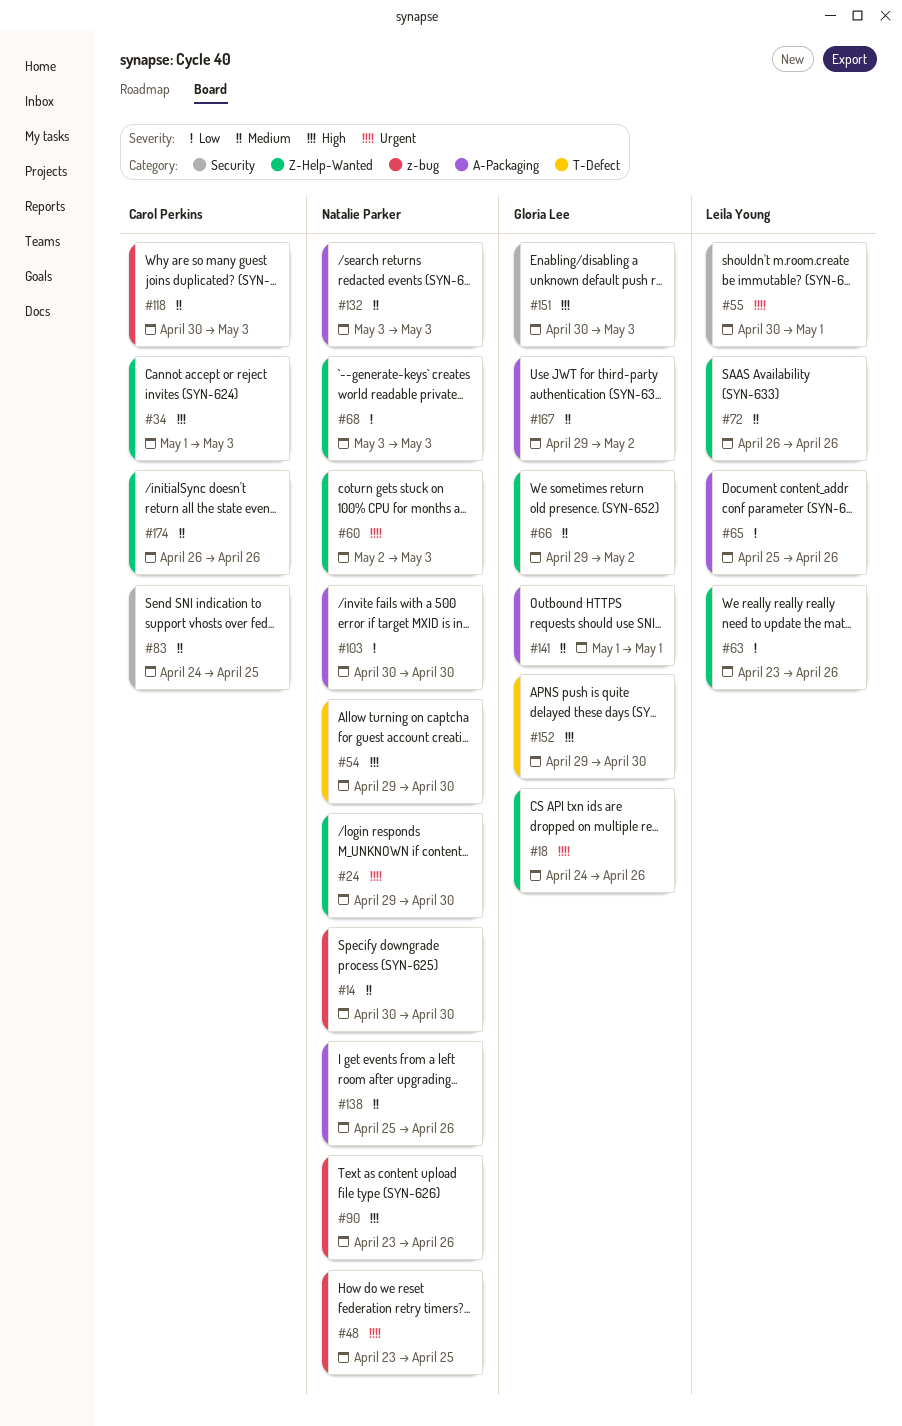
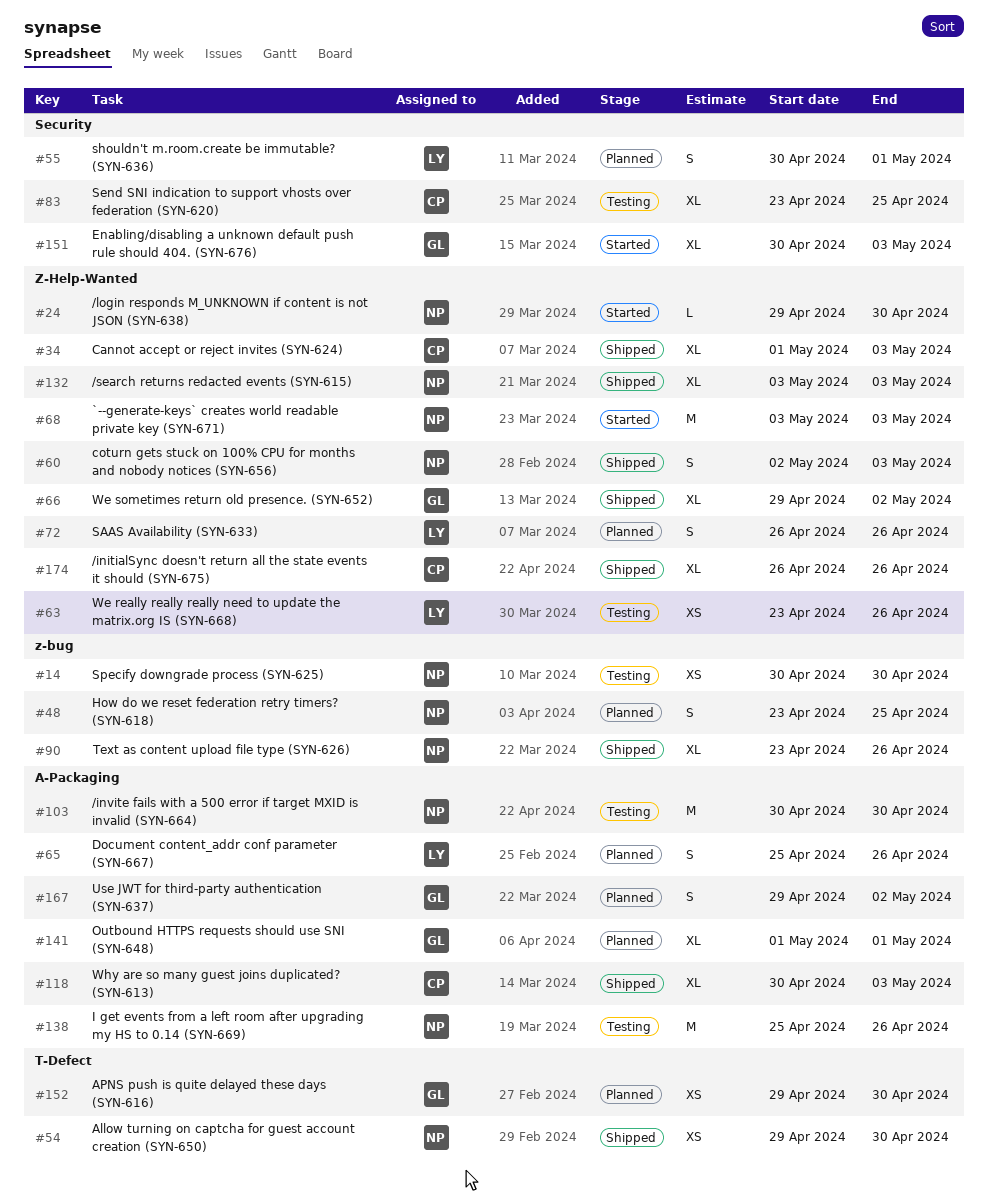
#18: present -> none
#83, start: Apr 24 -> Apr 23
#118, label: z-bug -> A-Packaging
#132, label: A-Packaging -> Z-Help-Wanted

